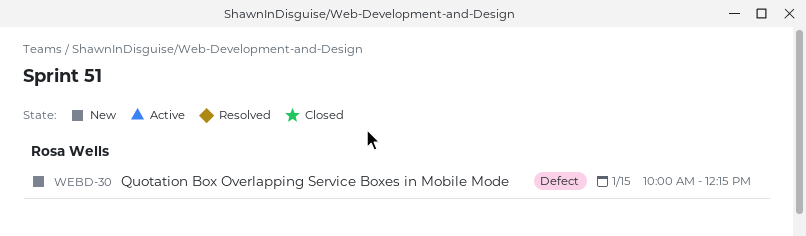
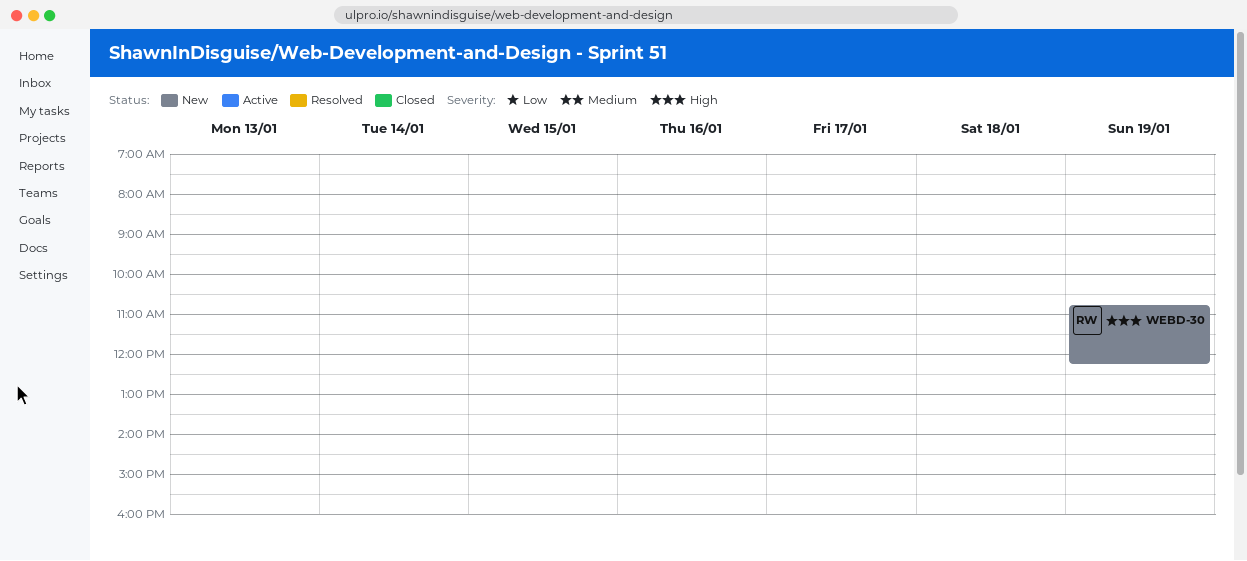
WEBD-30, day: Jan 15 -> Jan 19
WEBD-30, begins: 10:00 -> 10:45

